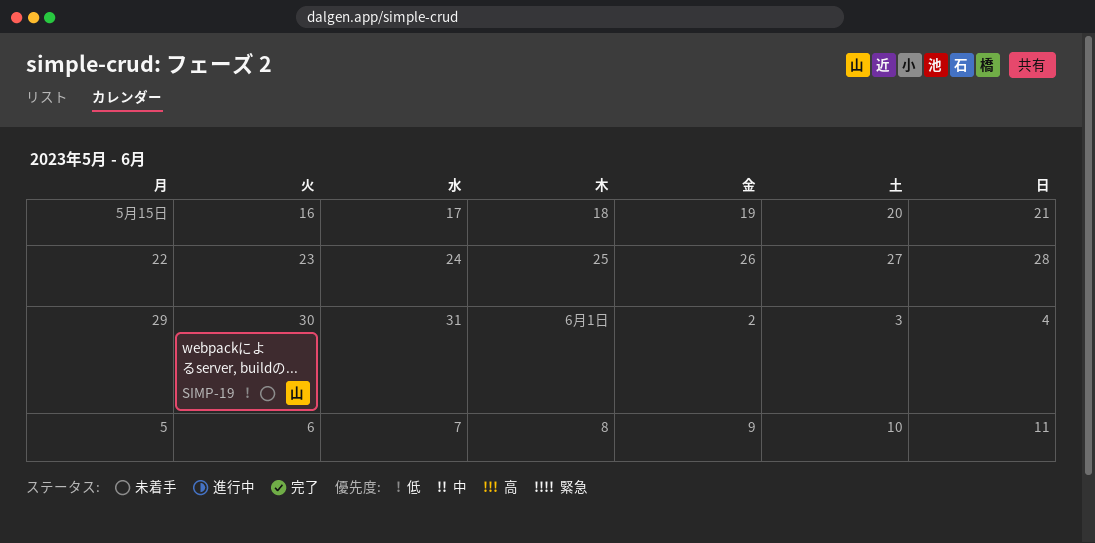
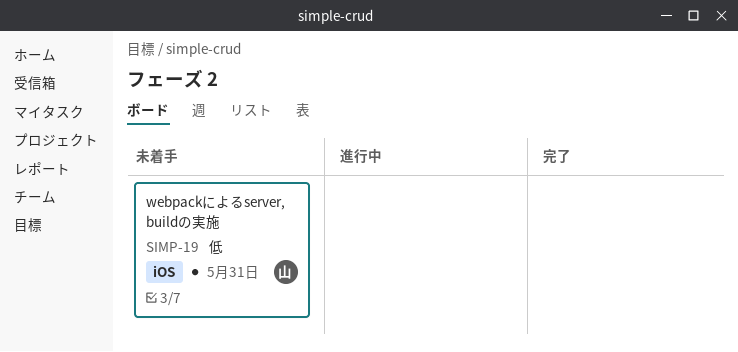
SIMP-19, due: May 30 -> May 31

